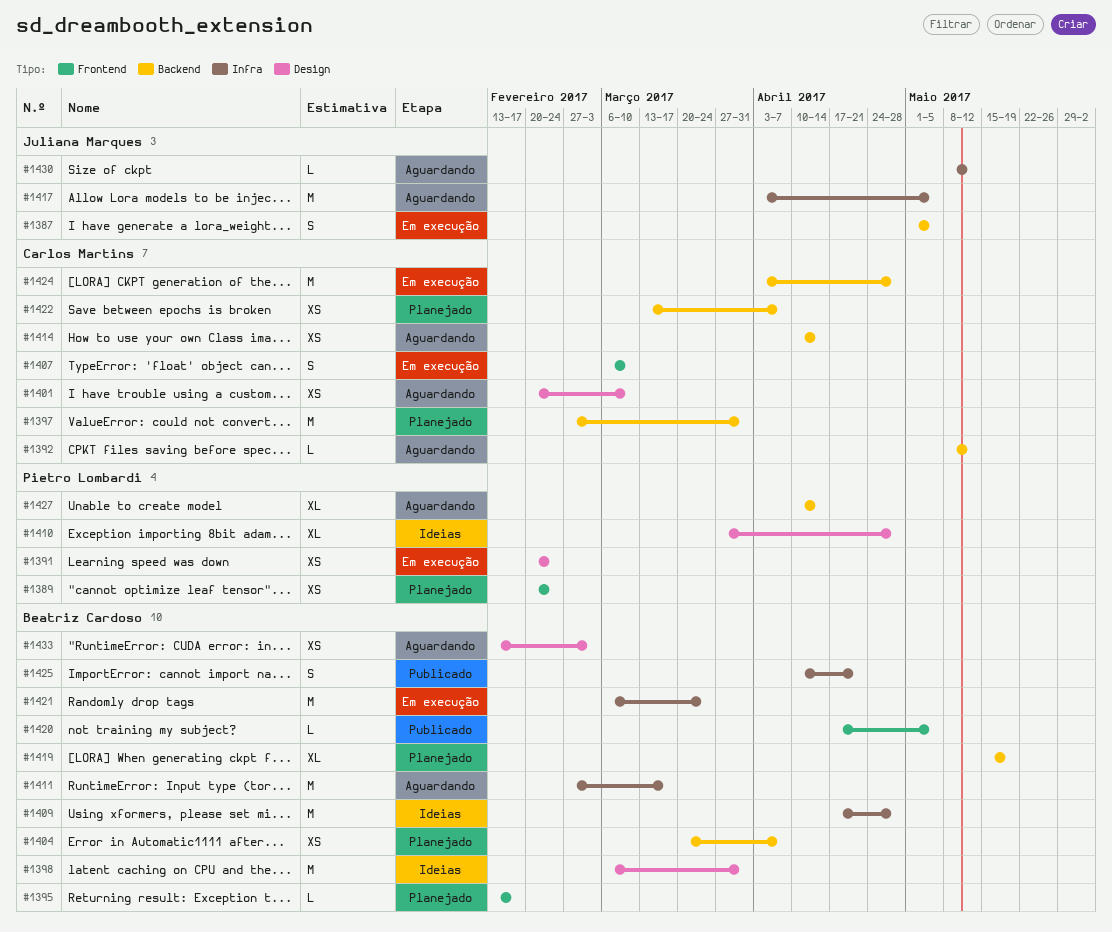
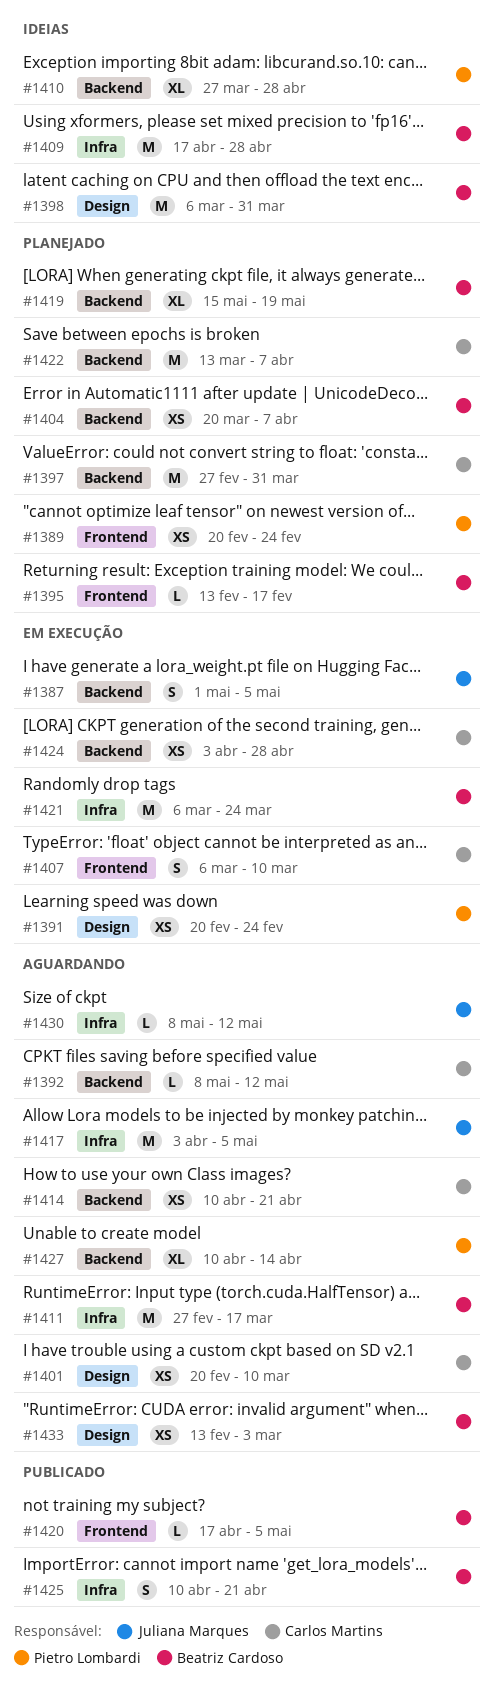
#1410, label: Design -> Backend
#1414, due: Apr 14 -> Apr 21
#1422, estimate: XS -> M
#1424, estimate: M -> XS

